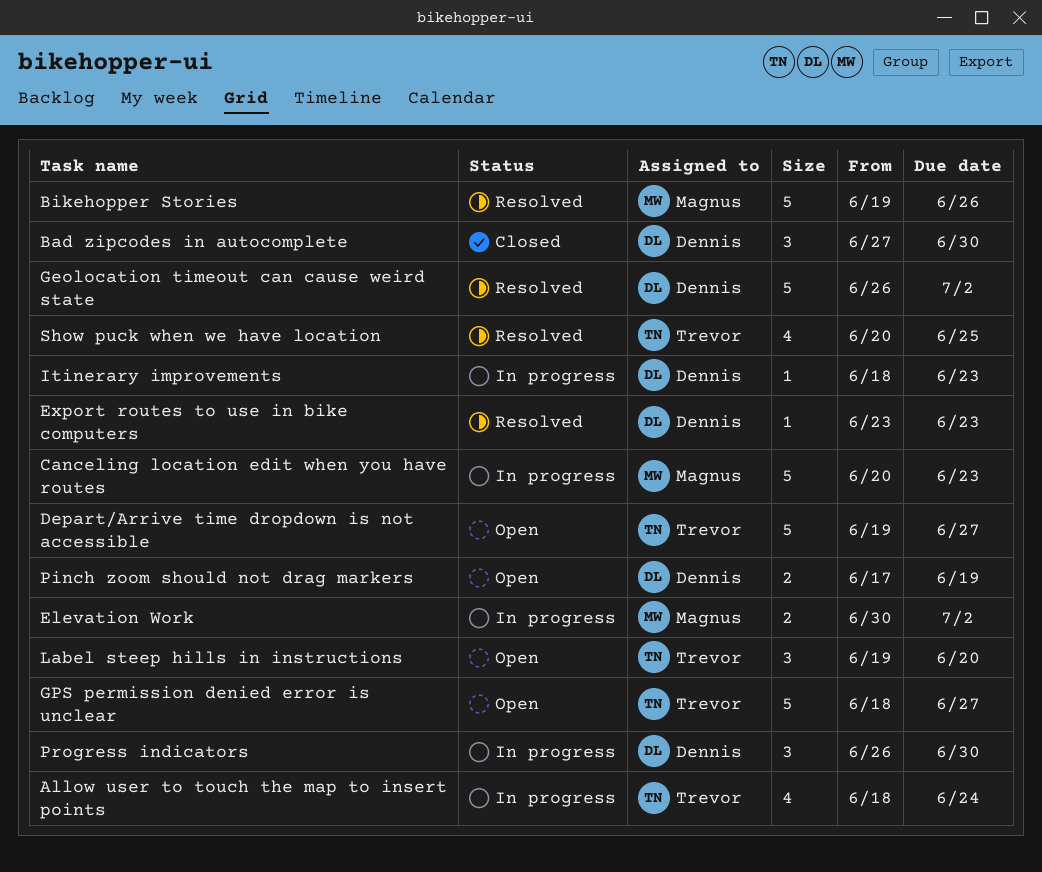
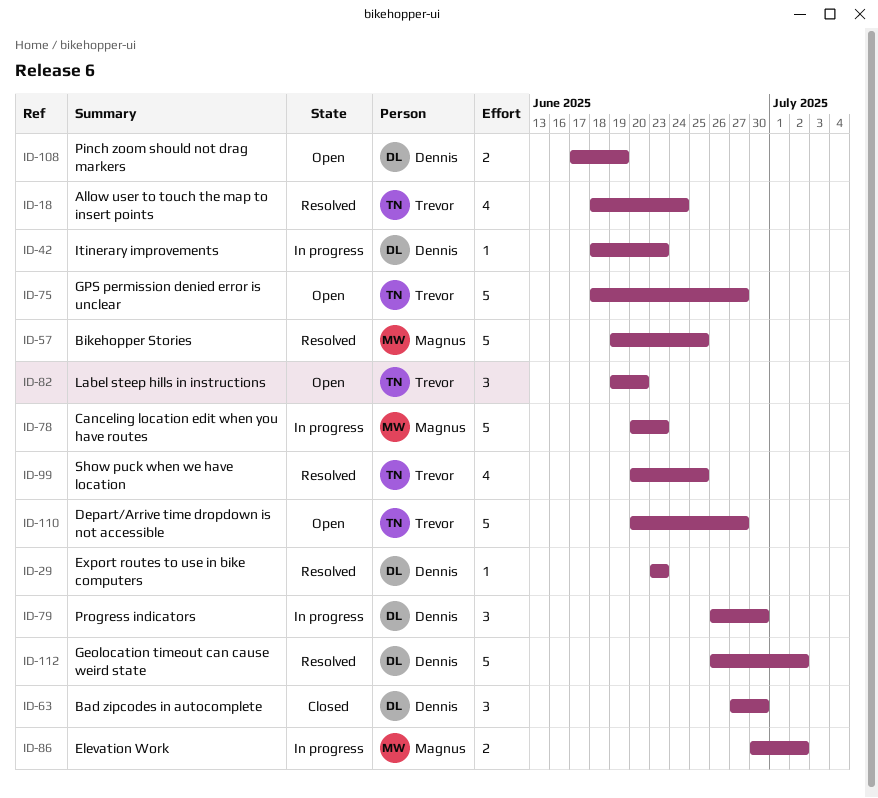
Allow user to touch the map to insert points, status: In progress -> Resolved
Bikehopper Stories, due: Jun 26 -> Jun 25
Depart/Arrive time dropdown is not accessible, start: Jun 19 -> Jun 20

